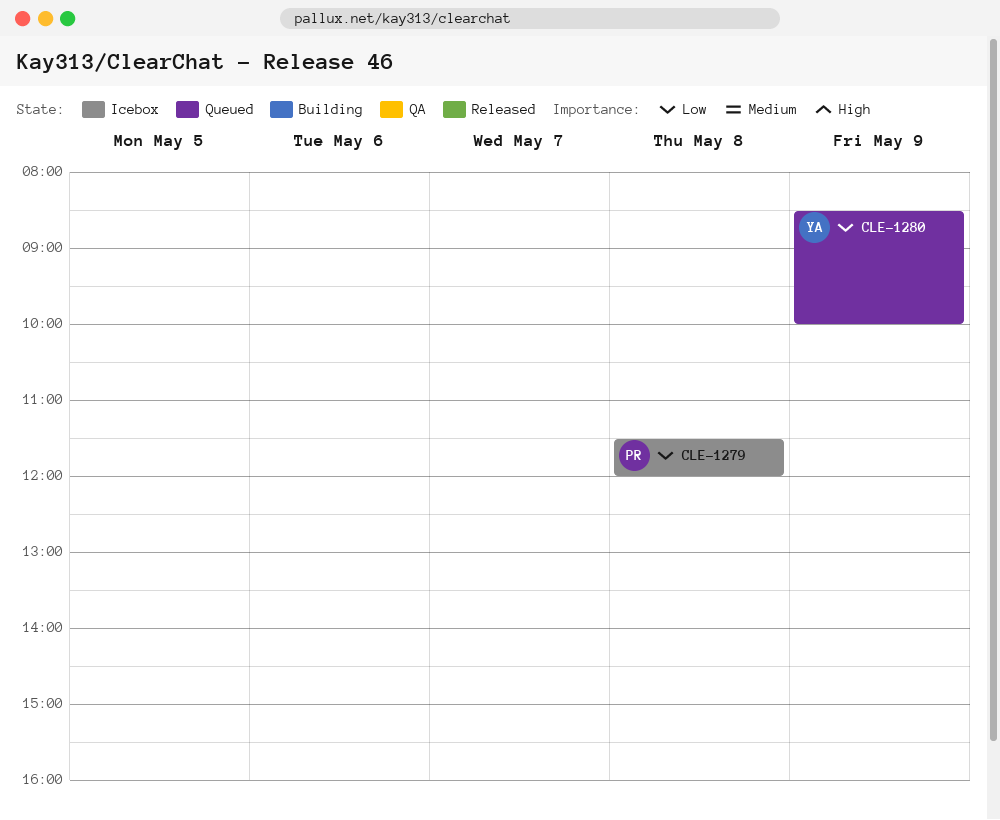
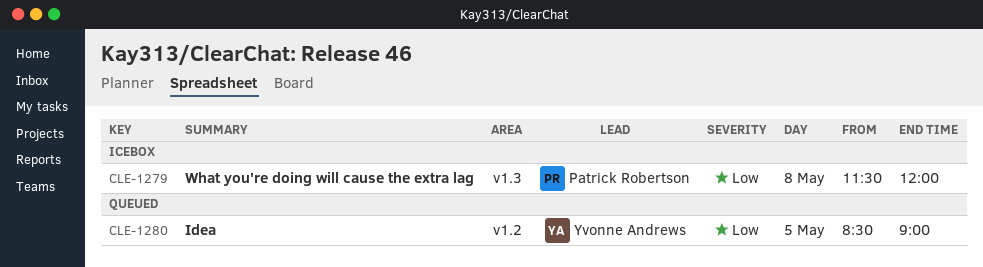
CLE-1280, day: May 9 -> May 5
CLE-1280, ends: 10:00 -> 09:00

